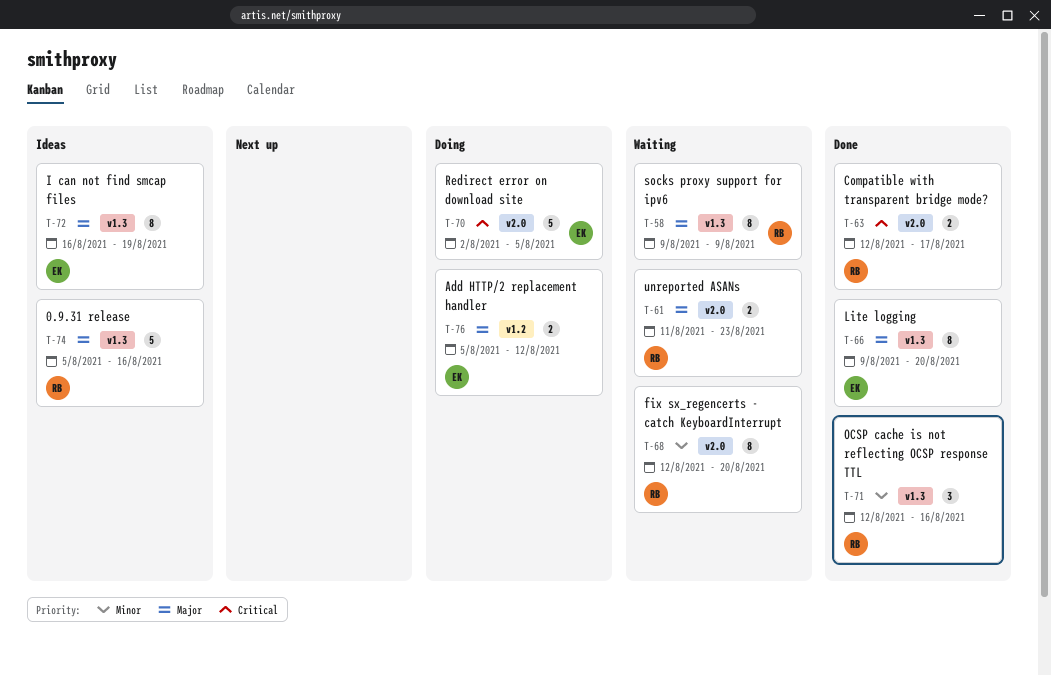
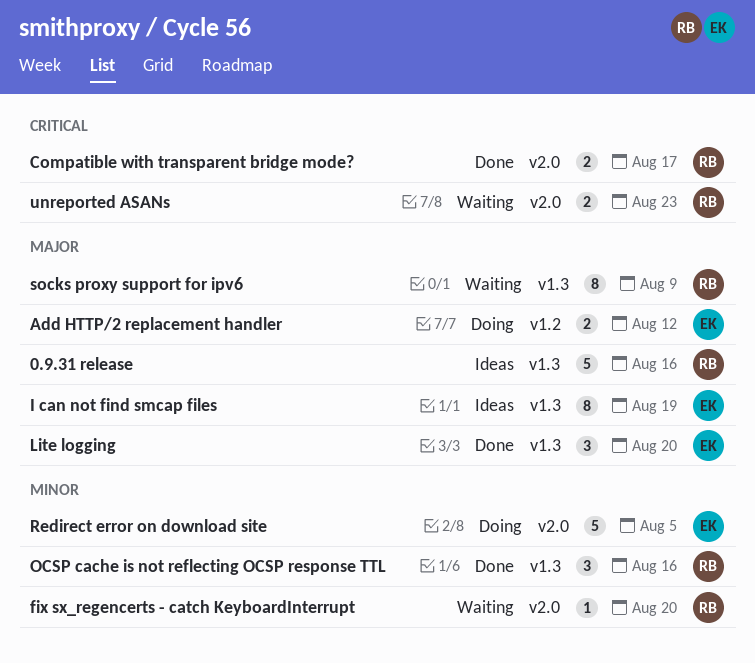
fix sx_regencerts - catch KeyboardInterrupt, estimate: 8 -> 1
Lite logging, estimate: 8 -> 3
Redirect error on download site, priority: Critical -> Minor
unreported ASANs, priority: Major -> Critical

